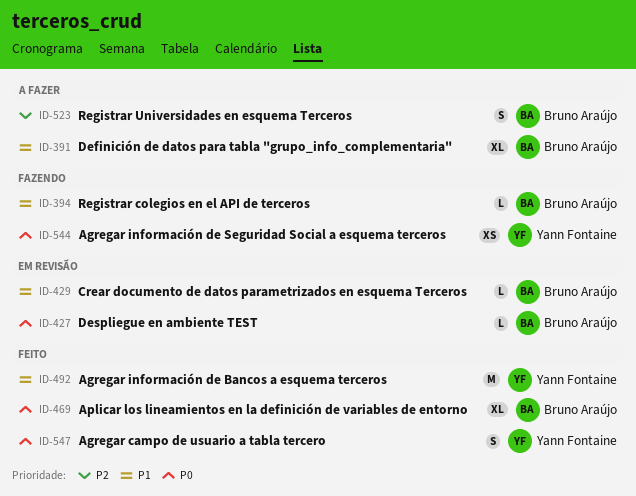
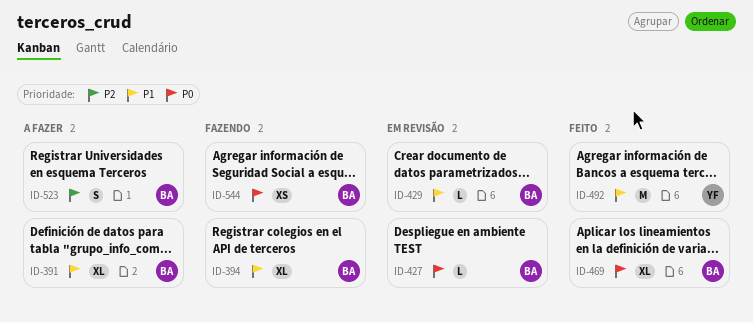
ID-394, estimate: L -> XL
ID-544, owner: Yann Fontaine -> Bruno Araújo
ID-547: present -> none

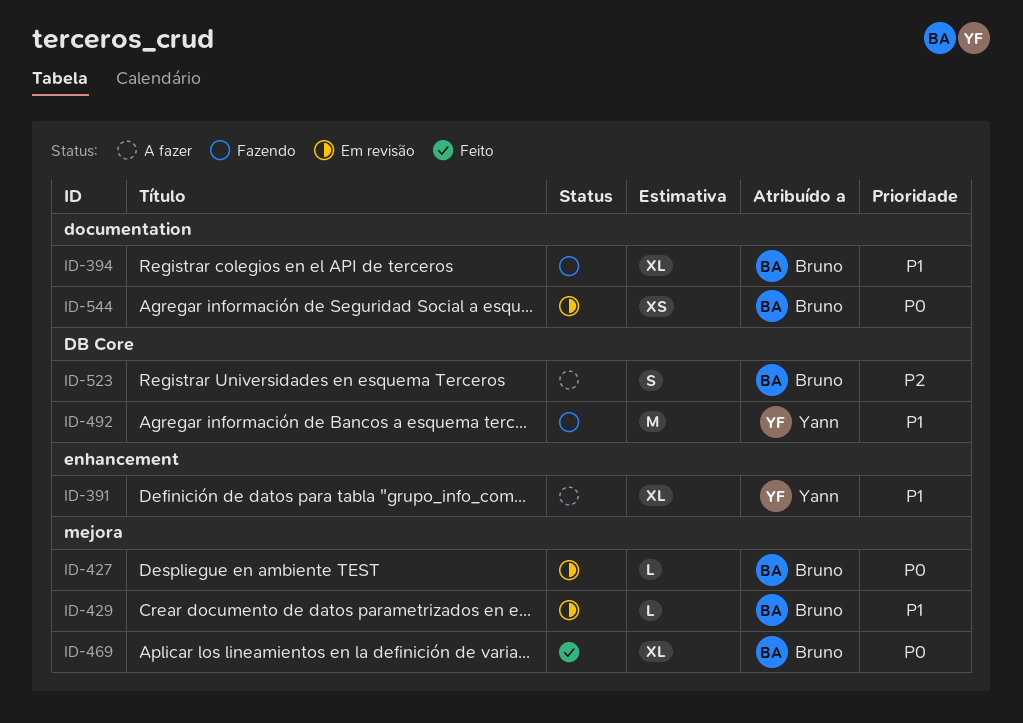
ID-391, owner: Bruno -> Yann
ID-492, status: Feito -> Fazendo
ID-544, status: Fazendo -> Em revisão

